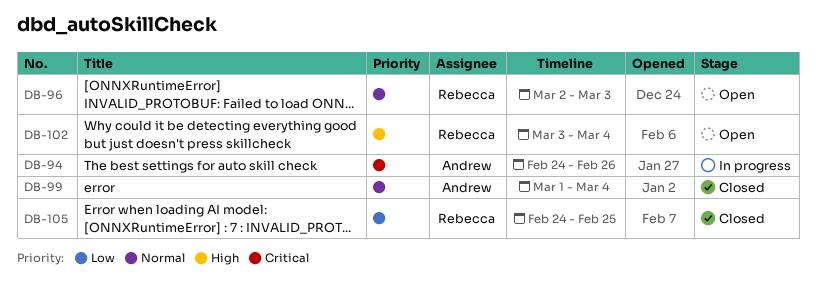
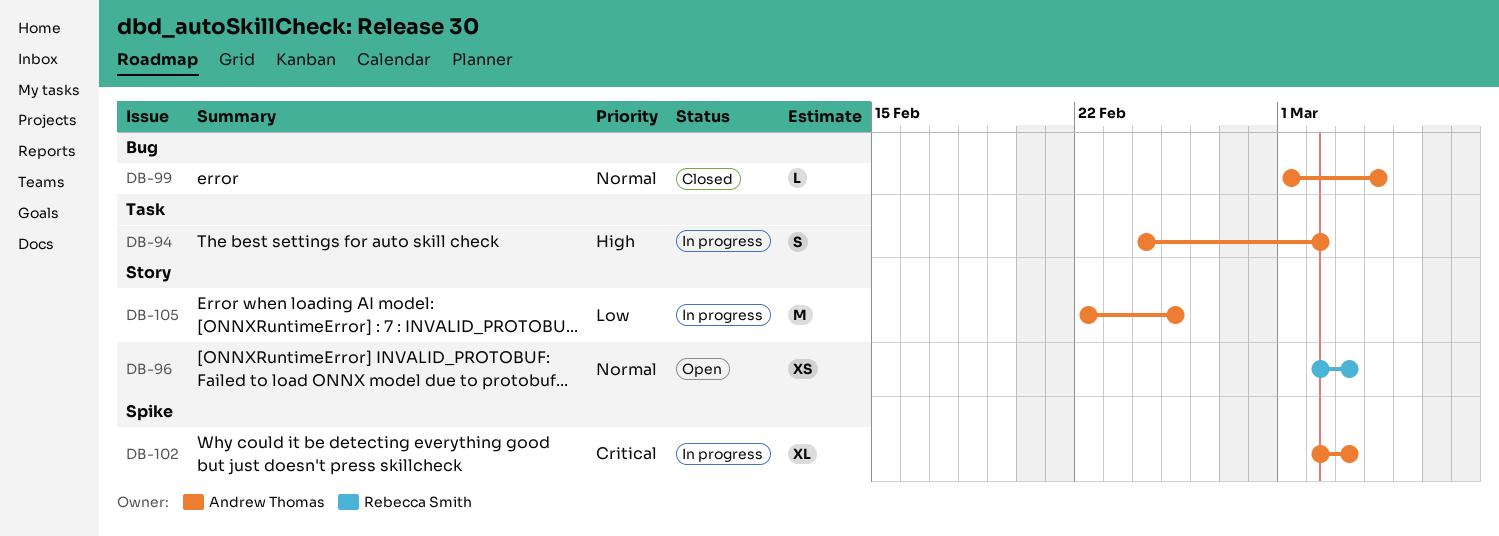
DB-94, priority: Critical -> High
DB-94, due: Feb 26 -> Mar 2
DB-102, status: Open -> In progress
DB-102, owner: Rebecca Smith -> Andrew Thomas
DB-102, priority: High -> Critical
DB-102, start: Mar 3 -> Mar 2
DB-102, due: Mar 4 -> Mar 3
DB-105, status: Closed -> In progress
DB-105, owner: Rebecca Smith -> Andrew Thomas
DB-105, start: Feb 24 -> Feb 22

